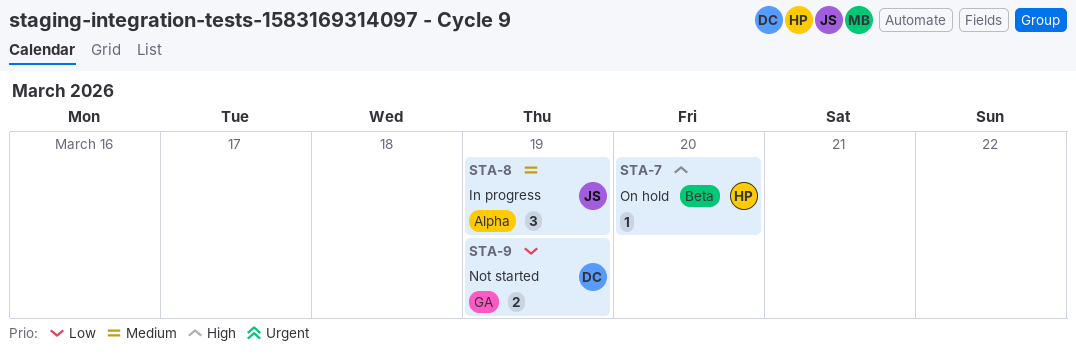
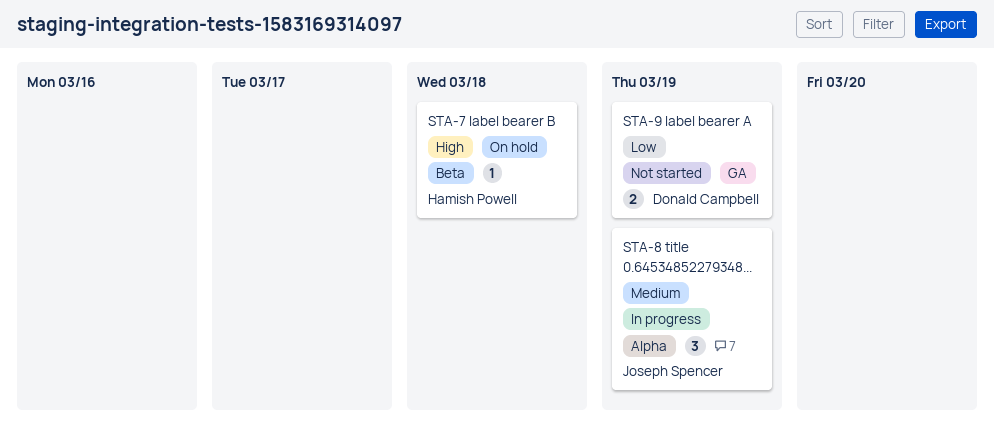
STA-7, due: Mar 20 -> Mar 18

